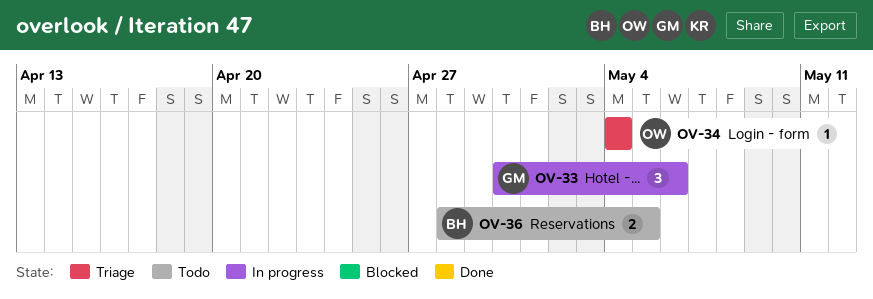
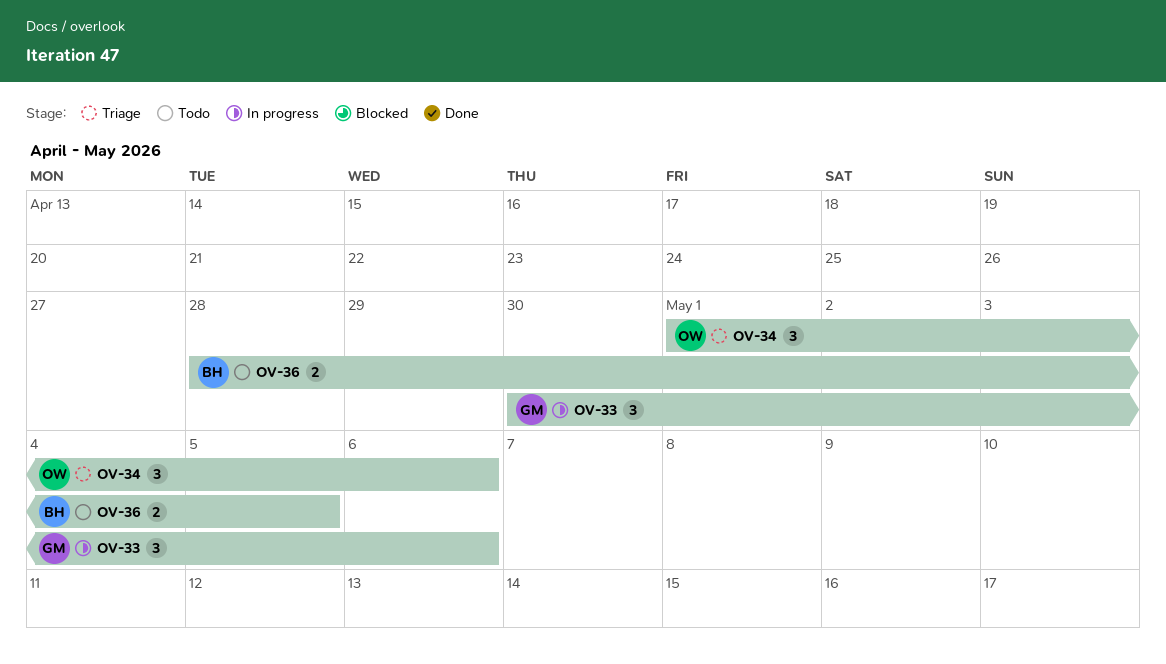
OV-34, estimate: 1 -> 3
OV-34, start: May 4 -> May 1
OV-34, due: May 4 -> May 6

